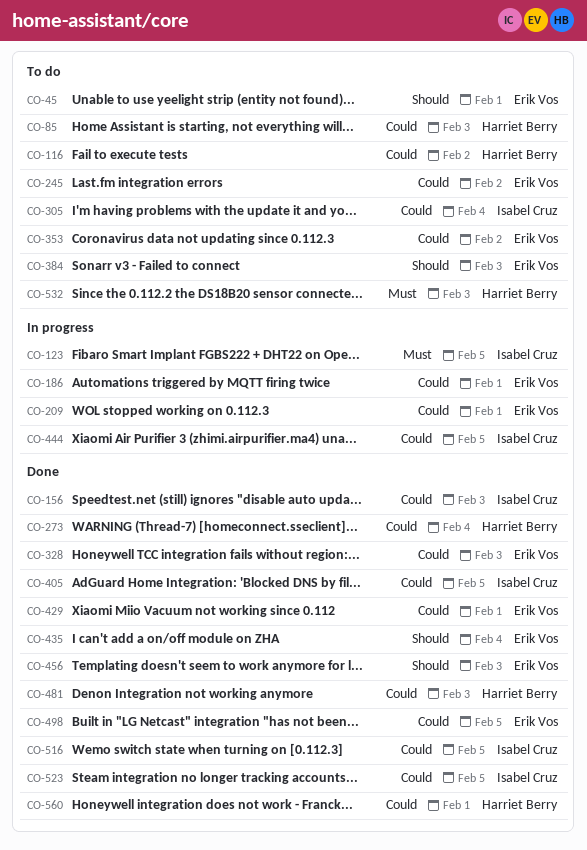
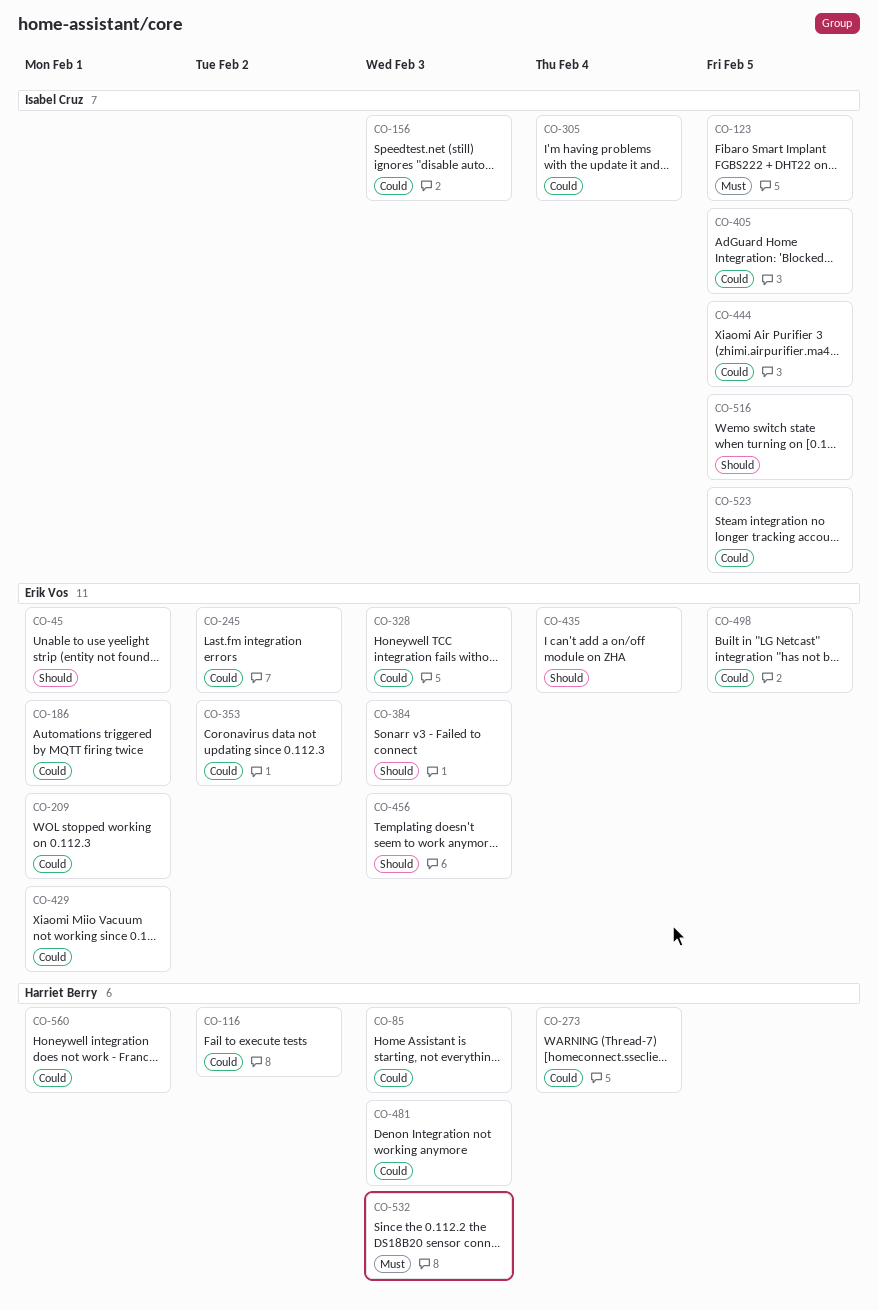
CO-516, priority: Could -> Should

